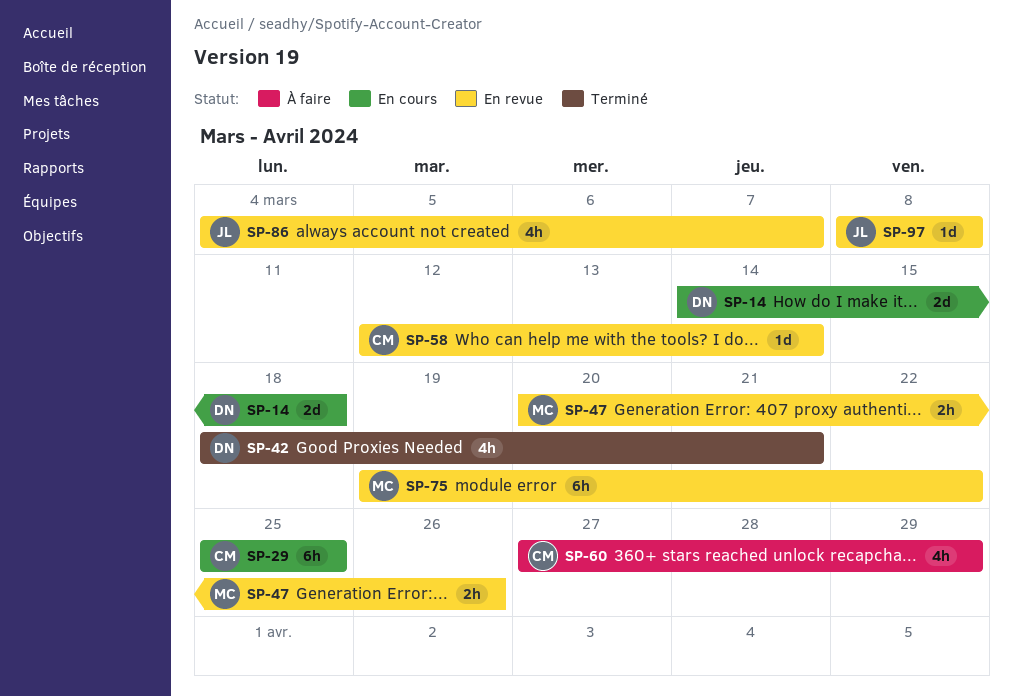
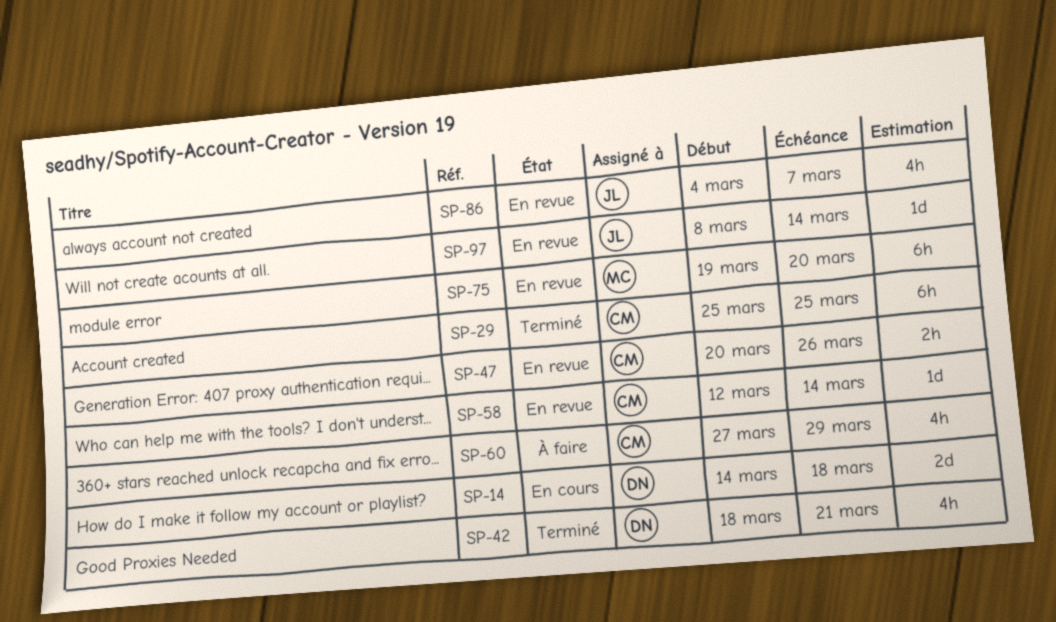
SP-29, status: En cours -> Terminé
SP-47, owner: MC -> CM
SP-75, due: Mar 22 -> Mar 20
SP-97, due: Mar 8 -> Mar 14

